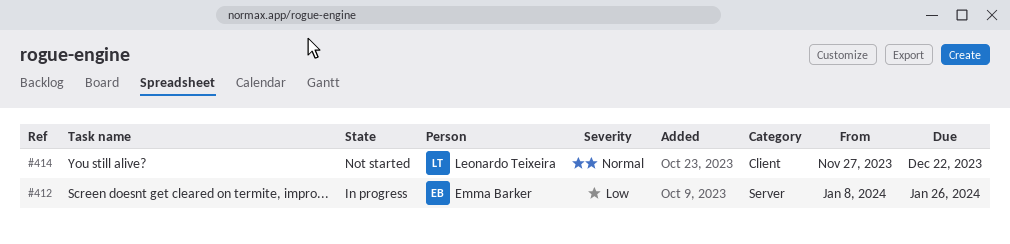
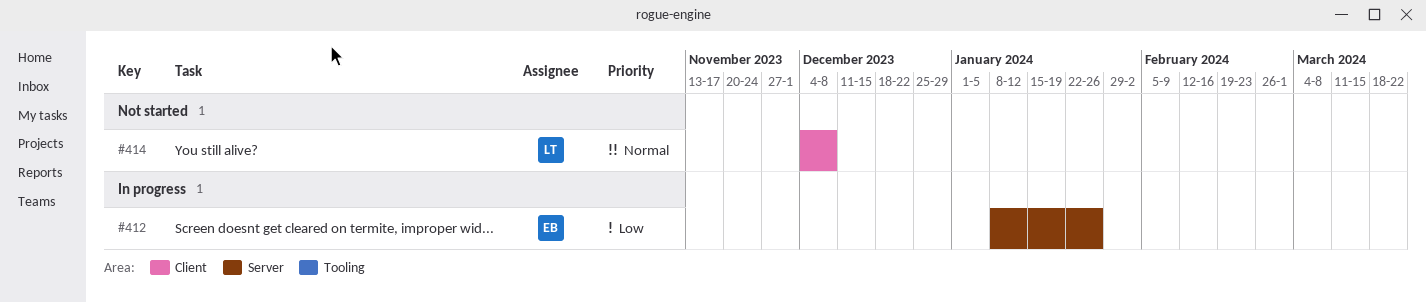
#414, start: Nov 27 -> Dec 4
#414, due: Dec 22 -> Dec 8

